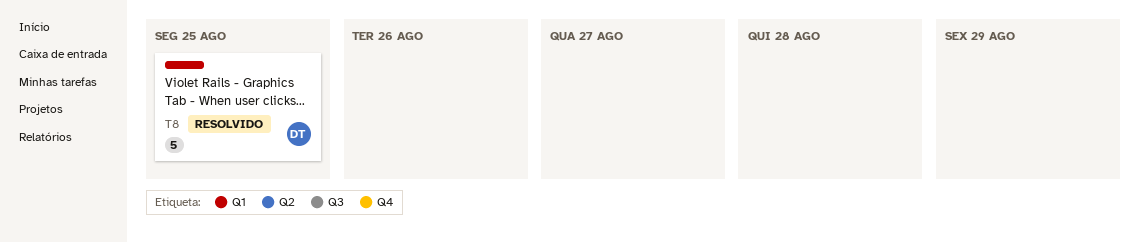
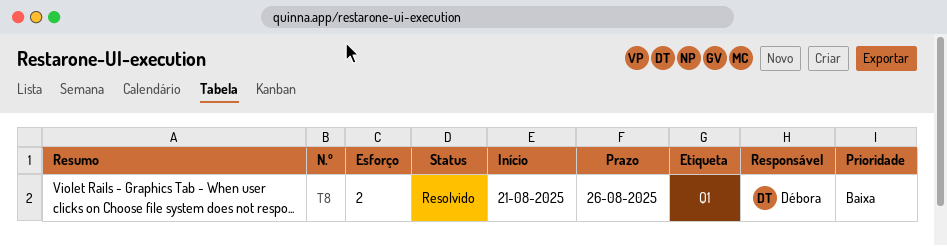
T8, estimate: 5 -> 2
T8, due: Aug 25 -> Aug 26

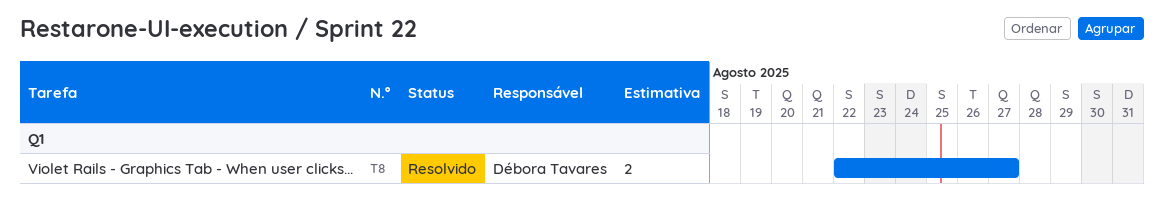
T8, start: Aug 21 -> Aug 22
T8, due: Aug 26 -> Aug 27

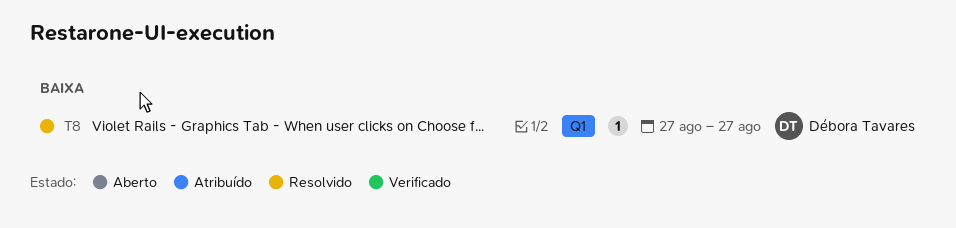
T8, estimate: 2 -> 1
T8, start: Aug 22 -> Aug 27

